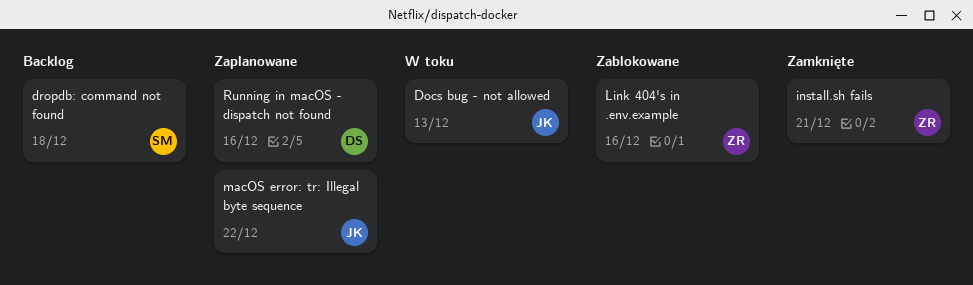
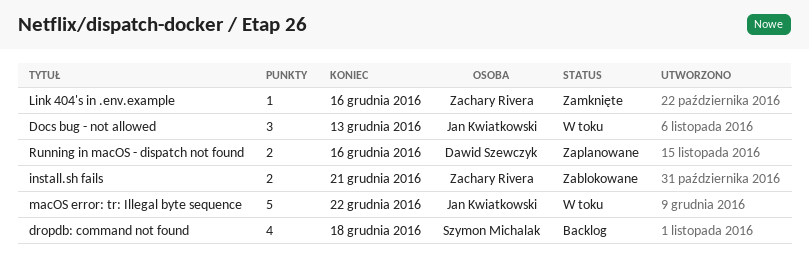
install.sh fails, status: Zamknięte -> Zablokowane
Link 404's in .env.example, status: Zablokowane -> Zamknięte
macOS error: tr: Illegal byte sequence, status: Zaplanowane -> W toku

